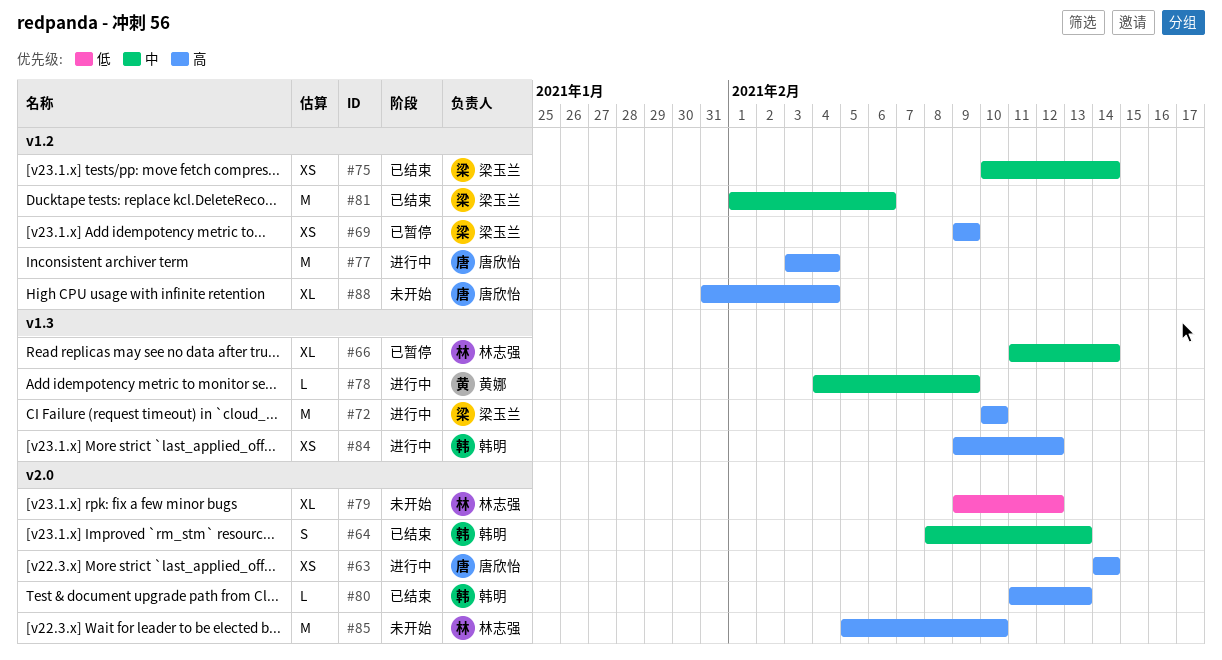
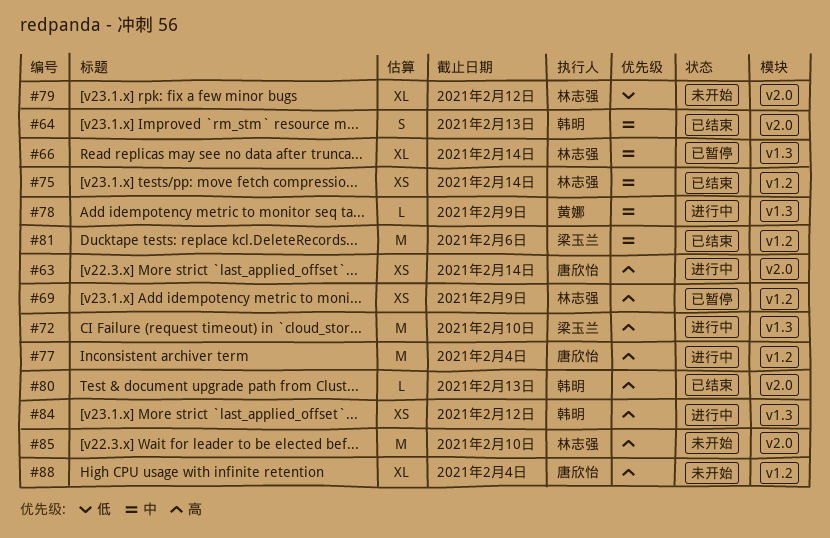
#69, owner: 梁玉兰 -> 林志强
#75, owner: 梁玉兰 -> 林志强

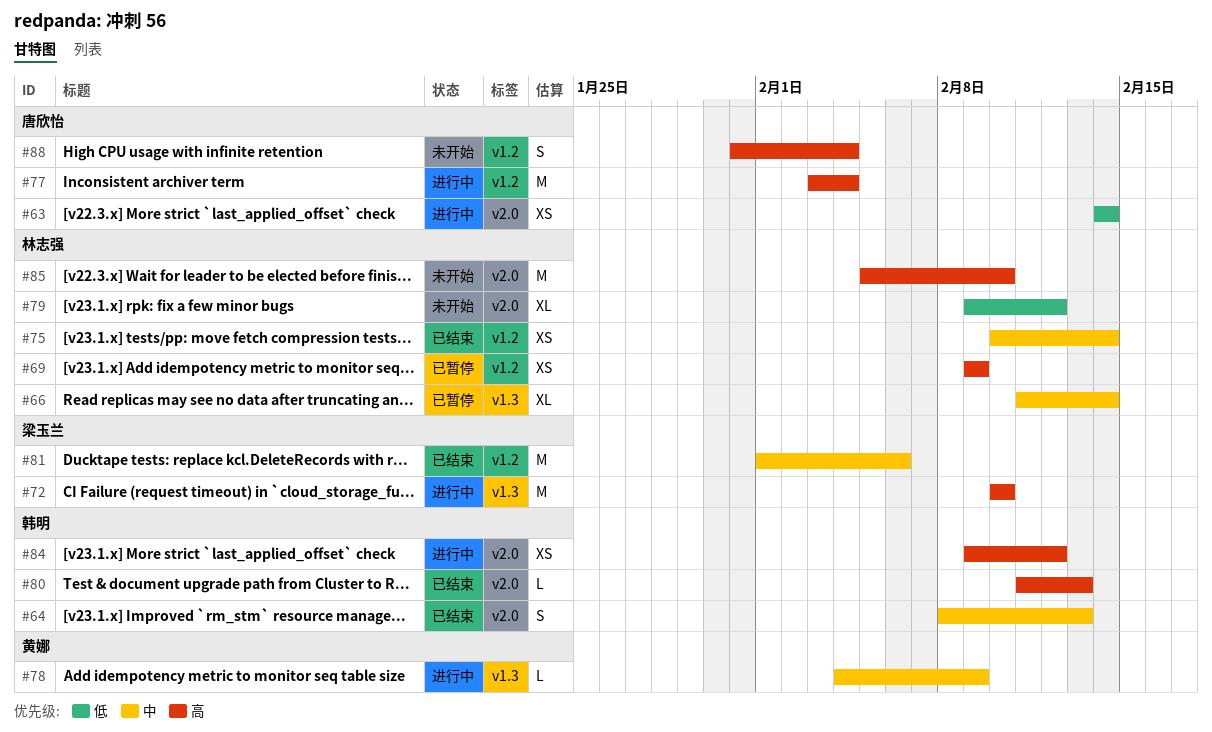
#63, priority: 高 -> 低
#84, label: v1.3 -> v2.0
#88, estimate: XL -> S

